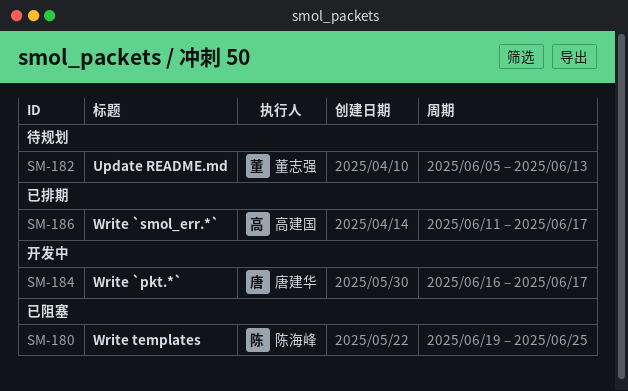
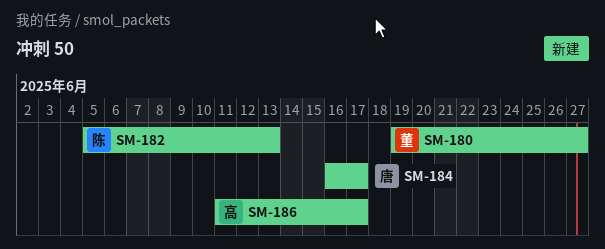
SM-180, owner: 陈海峰 -> 董志强
SM-180, due: Jun 25 -> Jun 27
SM-182, owner: 董志强 -> 陈海峰

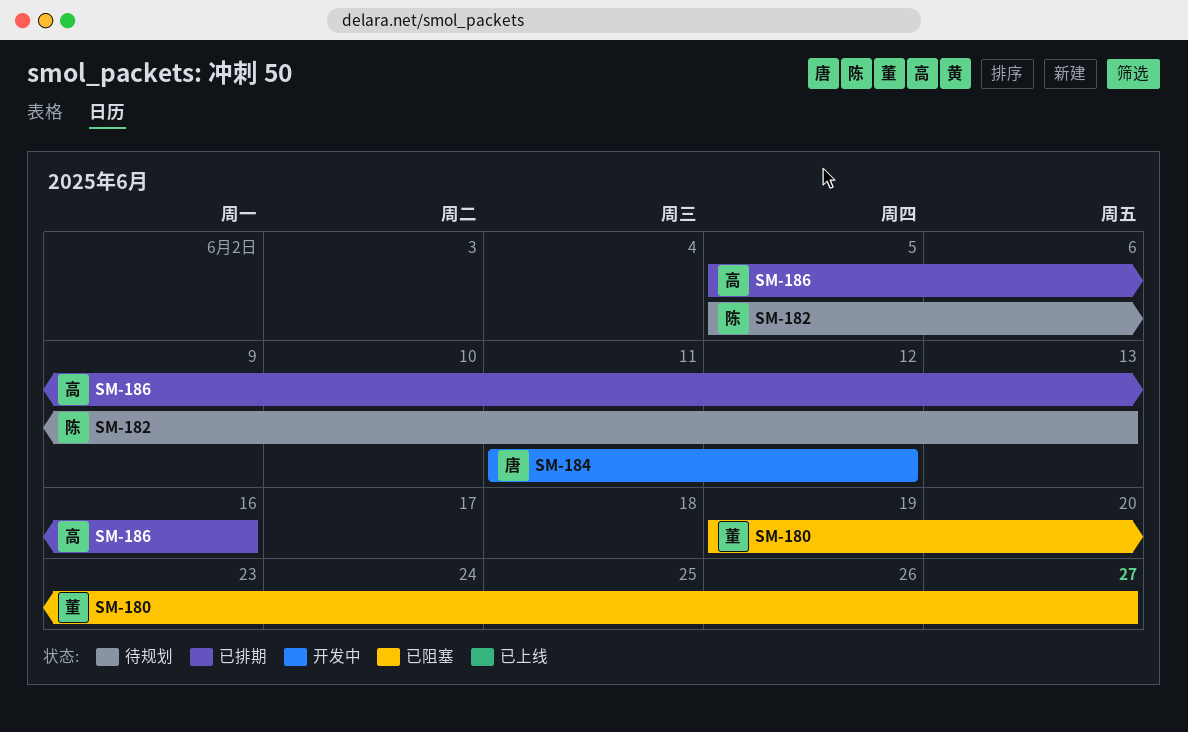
SM-184, start: Jun 16 -> Jun 11
SM-184, due: Jun 17 -> Jun 12
SM-186, start: Jun 11 -> Jun 5
SM-186, due: Jun 17 -> Jun 16

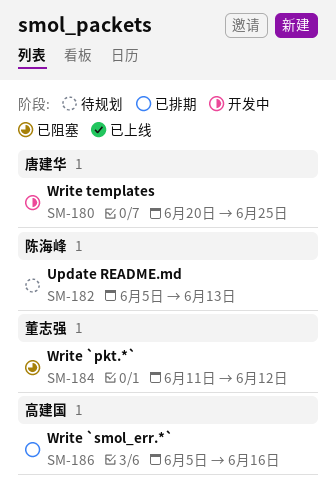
SM-180, status: 已阻塞 -> 开发中
SM-180, owner: 董志强 -> 唐建华
SM-180, start: Jun 19 -> Jun 20
SM-180, due: Jun 27 -> Jun 25
SM-184, status: 开发中 -> 已阻塞
SM-184, owner: 唐建华 -> 董志强

